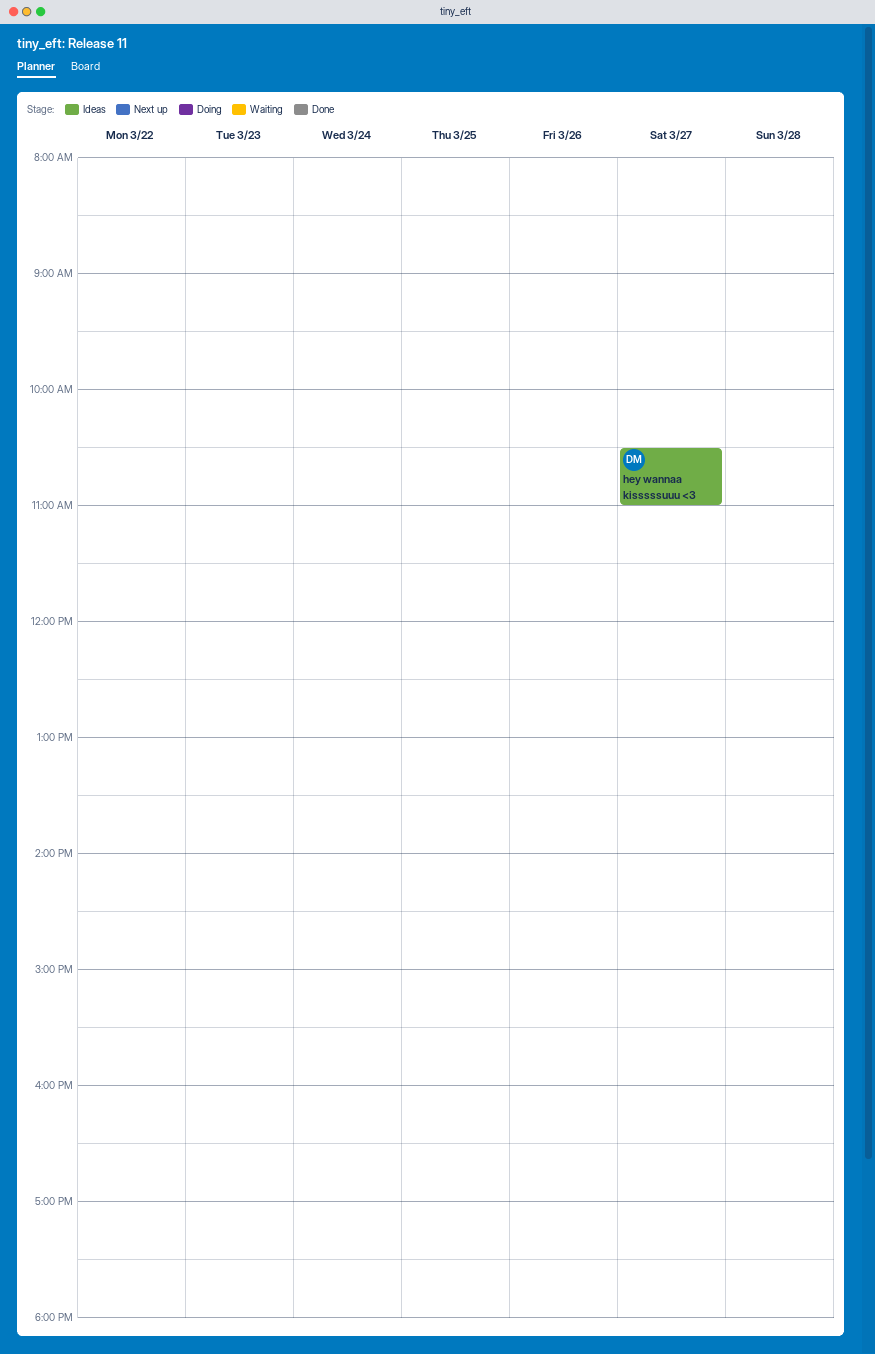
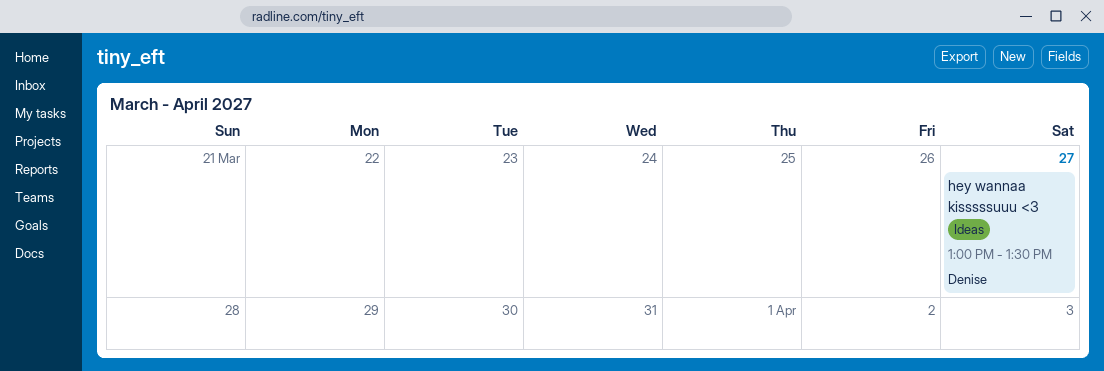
hey wannaa kisssssuuu <3, begins: 10:30 -> 13:00
hey wannaa kisssssuuu <3, ends: 11:00 -> 13:30

